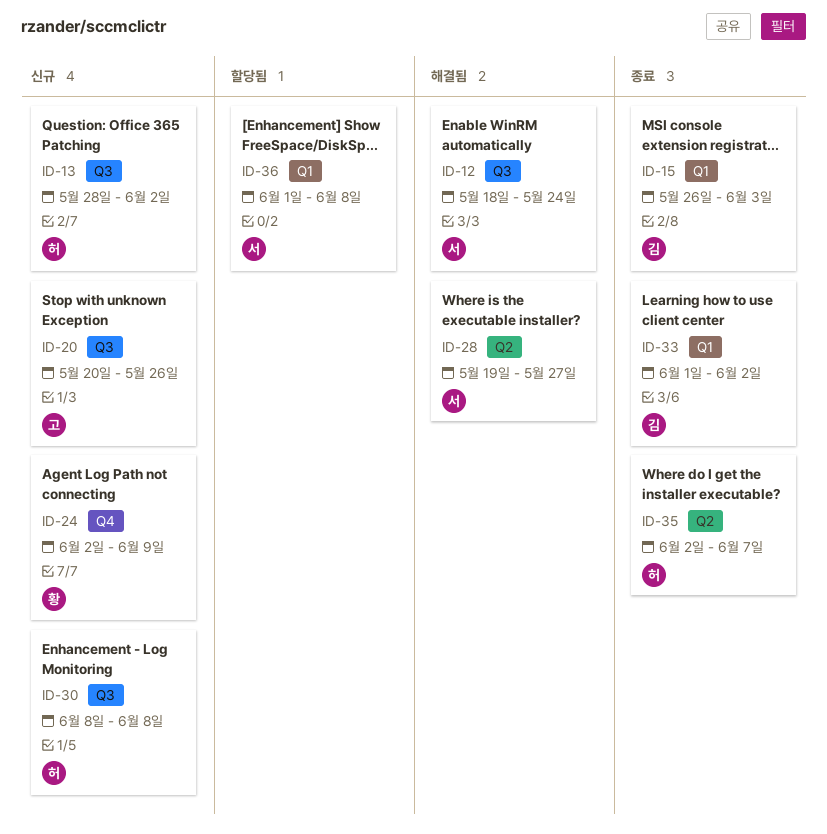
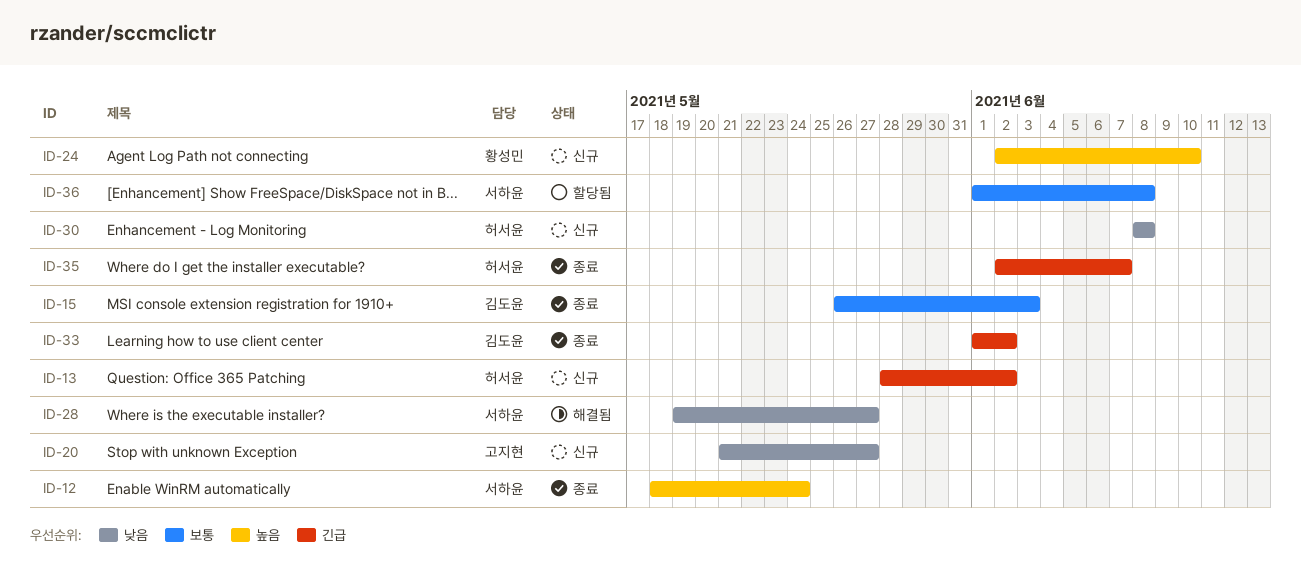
ID-12, status: 해결됨 -> 종료
ID-20, start: May 20 -> May 21
ID-20, due: May 26 -> May 27
ID-24, due: Jun 9 -> Jun 10

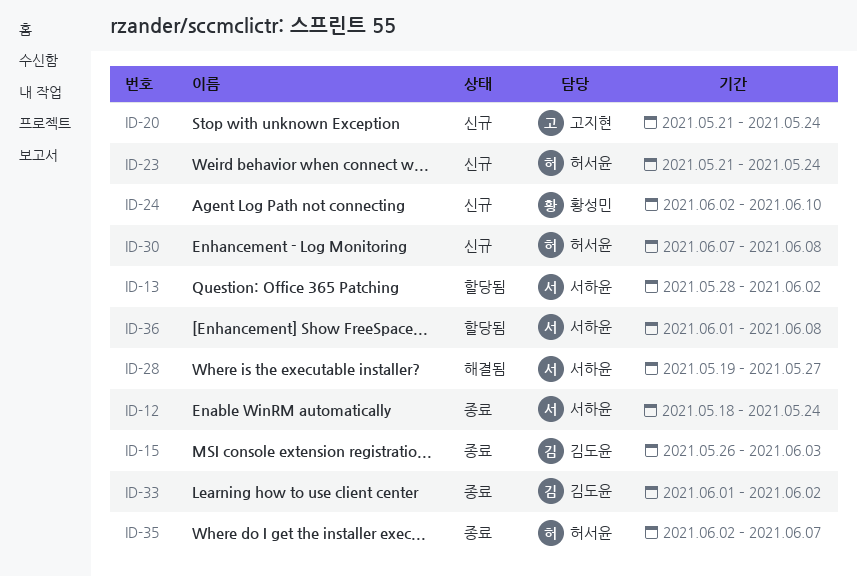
ID-13, status: 신규 -> 할당됨
ID-13, owner: 허서윤 -> 서하윤
ID-20, due: May 27 -> May 24
ID-23: none -> present
ID-30, start: Jun 8 -> Jun 7

